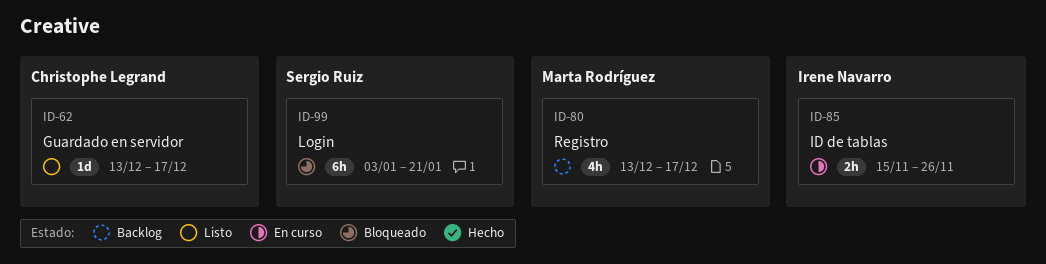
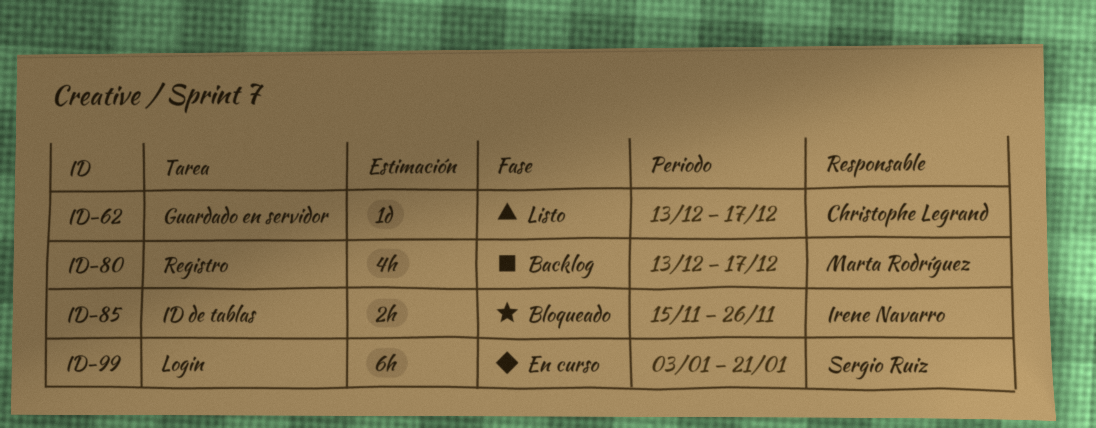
ID-85, status: En curso -> Bloqueado
ID-99, status: Bloqueado -> En curso

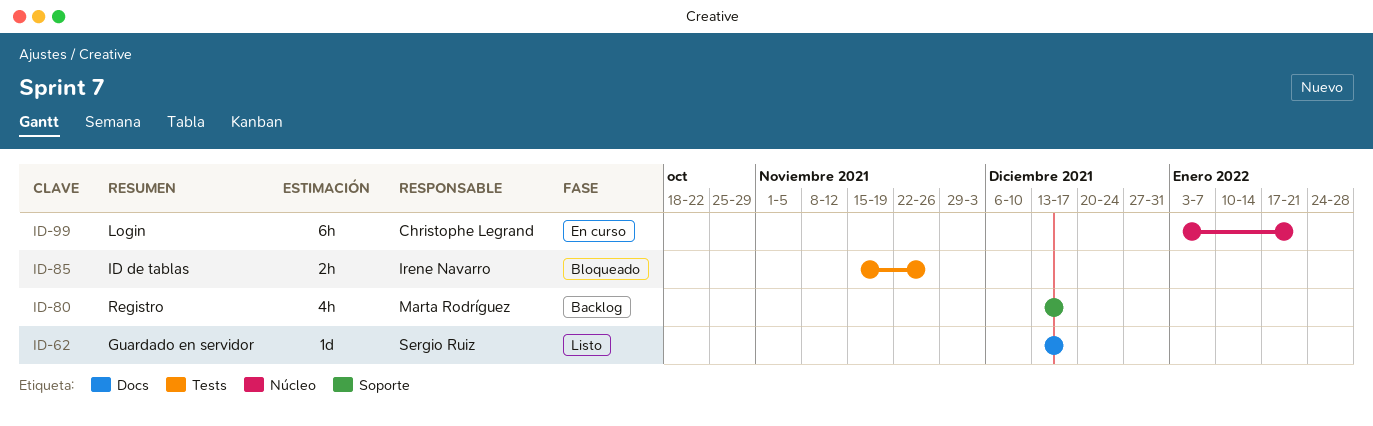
ID-62, owner: Christophe Legrand -> Sergio Ruiz
ID-99, owner: Sergio Ruiz -> Christophe Legrand

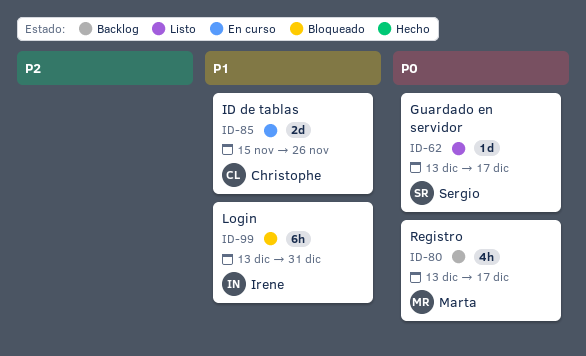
ID-85, status: Bloqueado -> En curso
ID-85, owner: Irene Navarro -> Christophe Legrand
ID-85, estimate: 2h -> 2d
ID-99, status: En curso -> Bloqueado
ID-99, owner: Christophe Legrand -> Irene Navarro
ID-99, start: Jan 3 -> Dec 13
ID-99, due: Jan 21 -> Dec 31

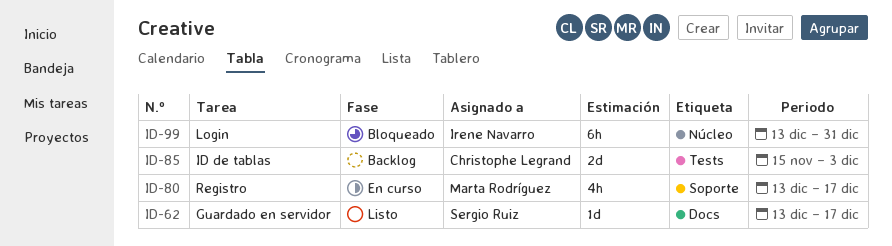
ID-80, status: Backlog -> En curso
ID-85, status: En curso -> Backlog
ID-85, due: Nov 26 -> Dec 3

